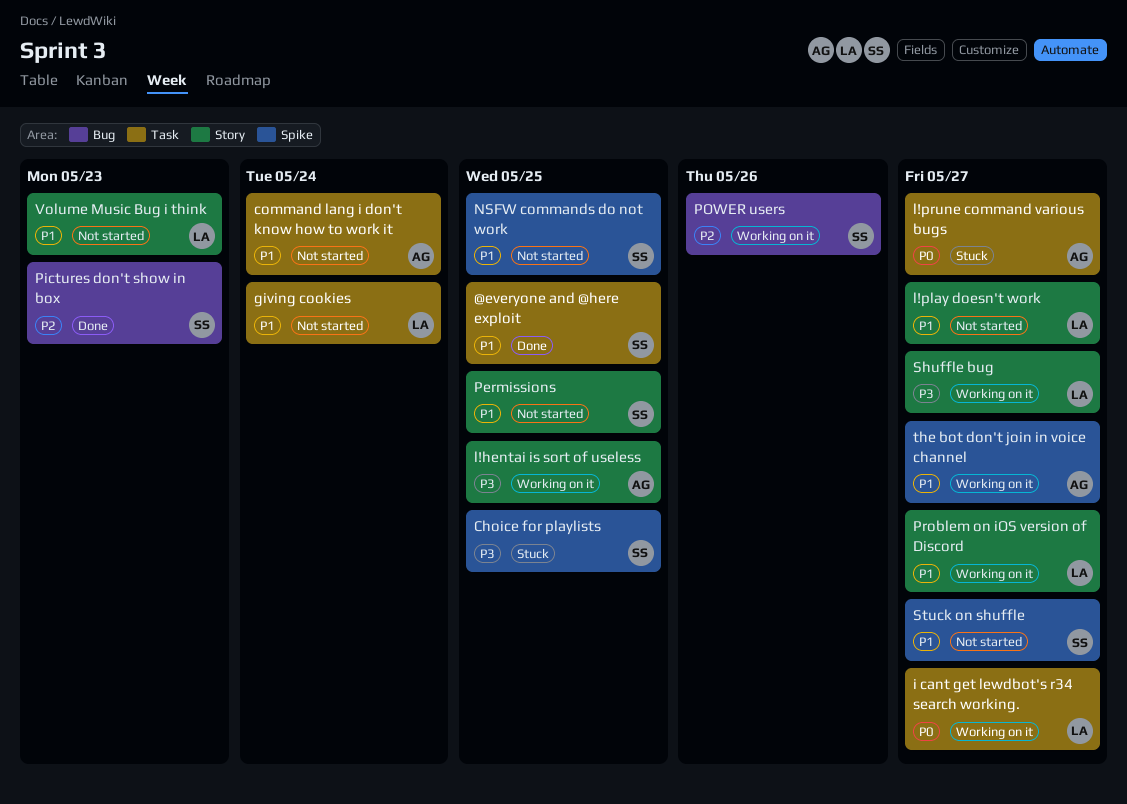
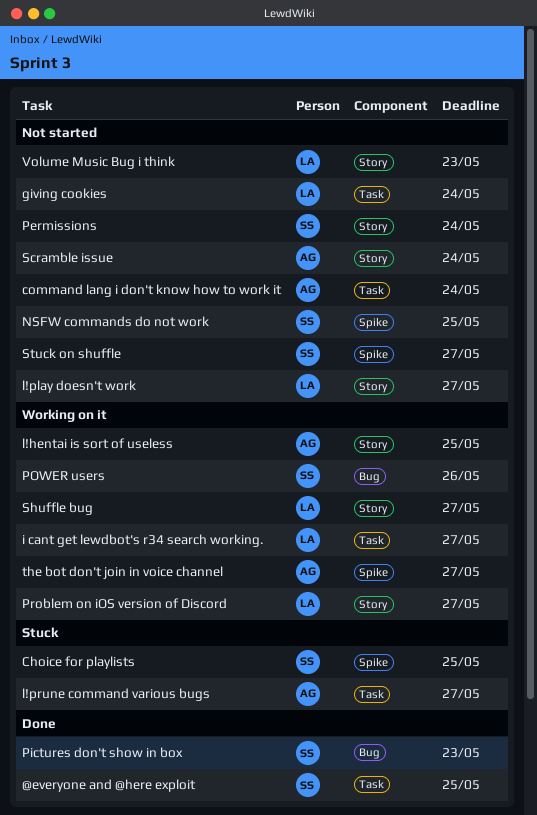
Permissions, due: May 25 -> May 24
Scramble issue: none -> present

